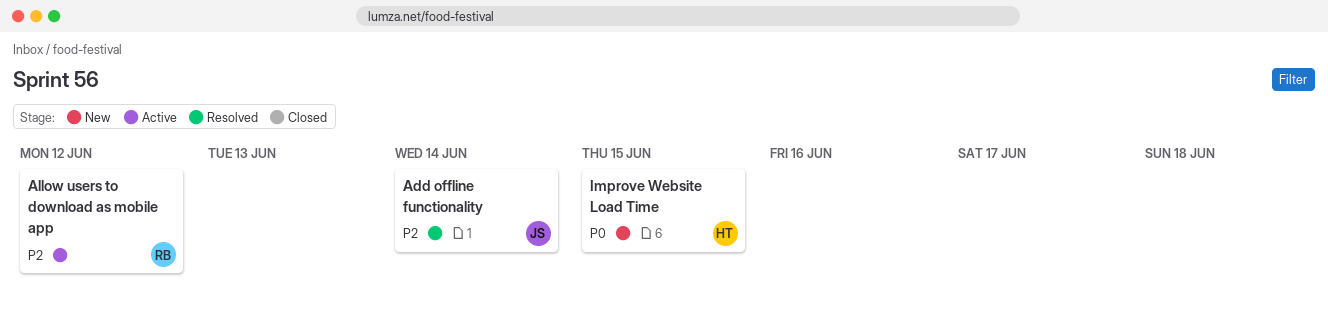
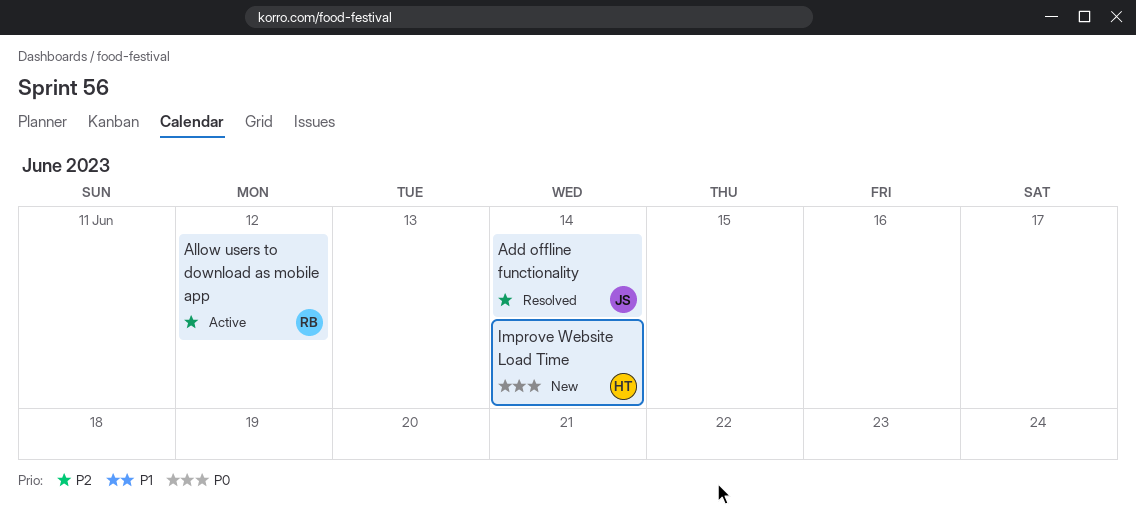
Improve Website Load Time, due: Jun 15 -> Jun 14

